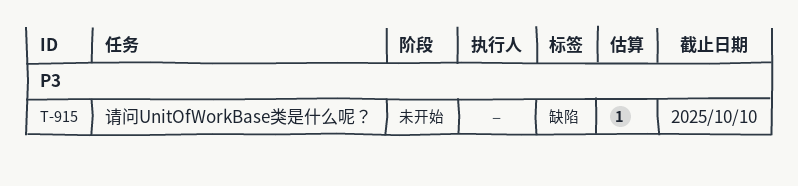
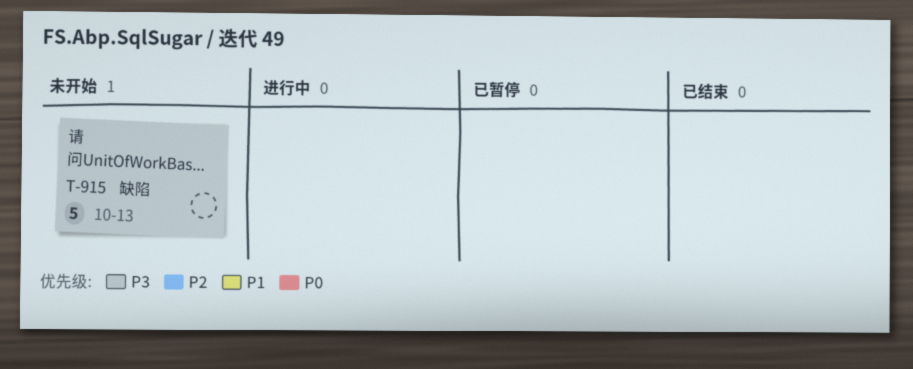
T-915, estimate: 1 -> 5
T-915, due: Oct 10 -> Oct 13

